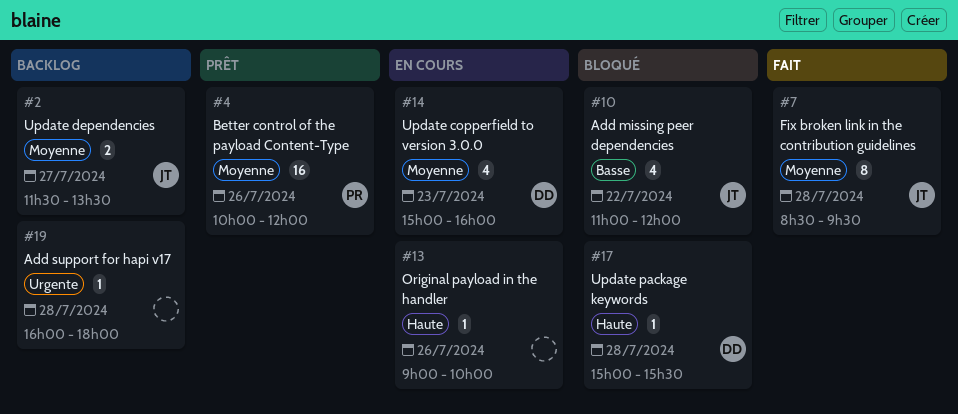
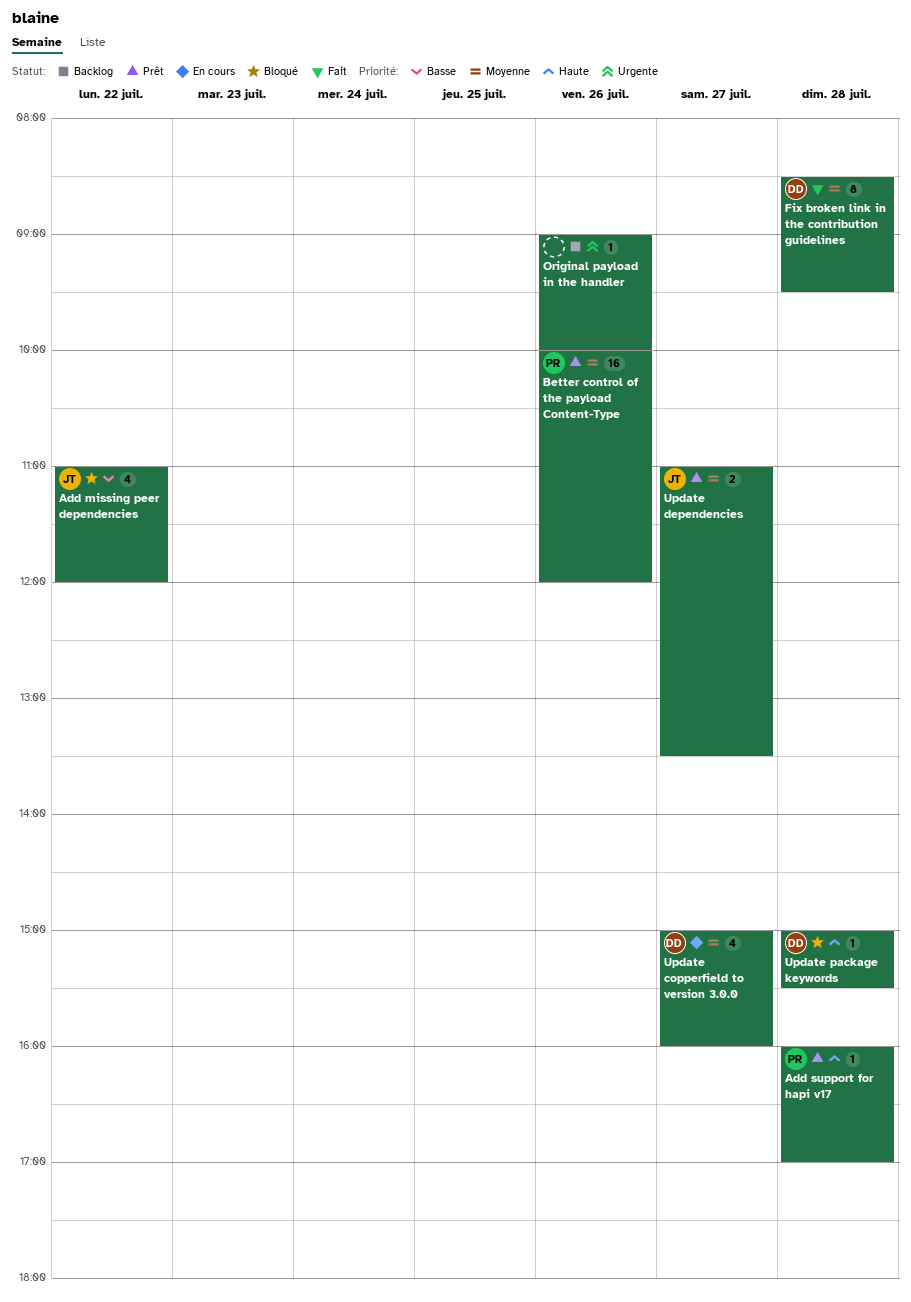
Add support for hapi v17, status: Backlog -> Prêt
Add support for hapi v17, owner: none -> PR
Add support for hapi v17, priority: Urgente -> Haute
Add support for hapi v17, ends: 18:00 -> 17:00
Fix broken link in the contribution guidelines, owner: JT -> DD
Original payload in the handler, status: En cours -> Backlog
Original payload in the handler, priority: Haute -> Urgente
Update copperfield to version 3.0.0, day: Jul 23 -> Jul 27
Update dependencies, status: Backlog -> Prêt
Update dependencies, begins: 11:30 -> 11:00

